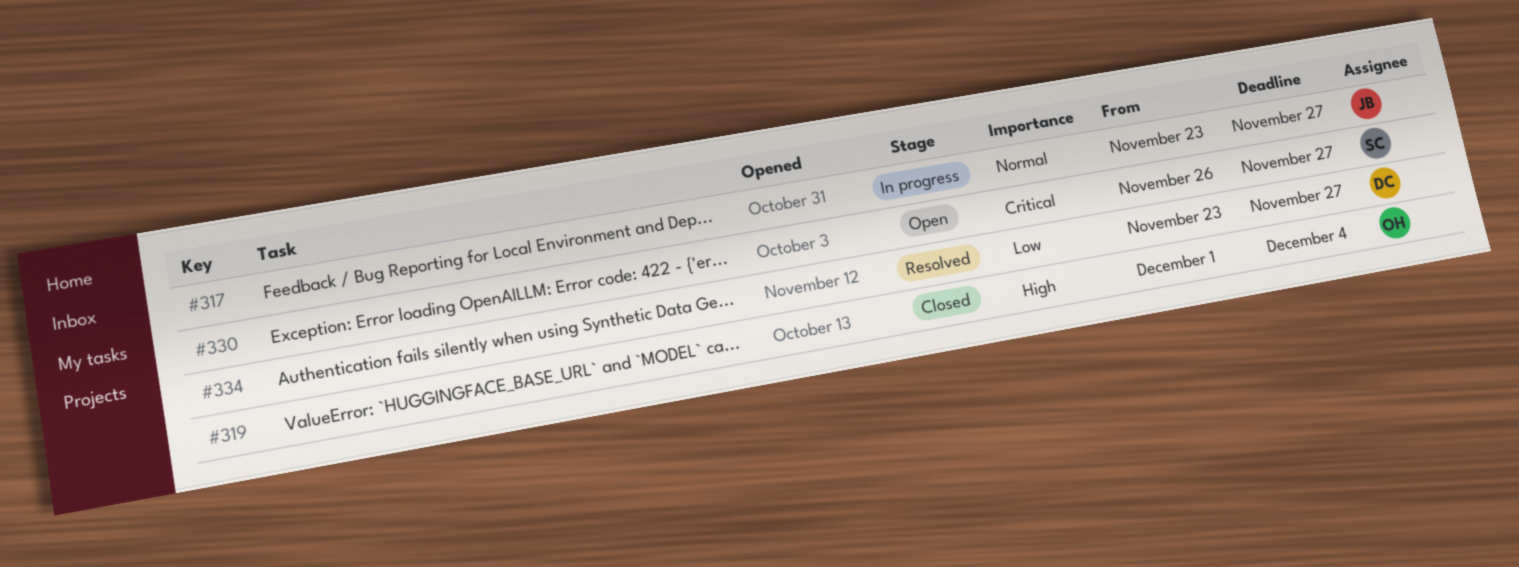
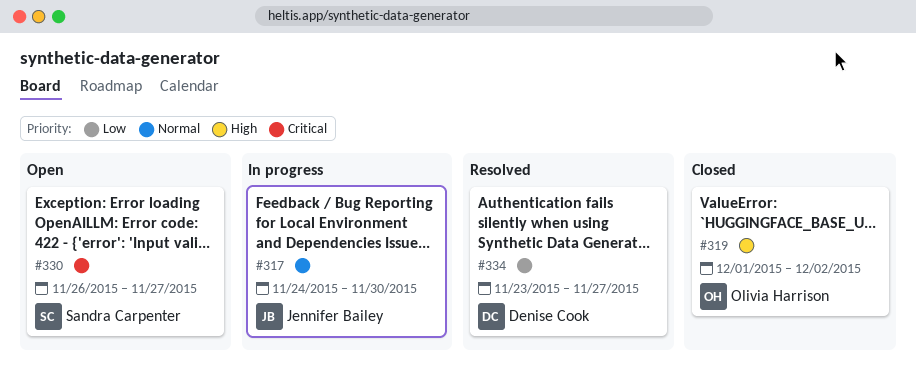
#317, start: Nov 23 -> Nov 24
#317, due: Nov 27 -> Nov 30
#319, due: Dec 4 -> Dec 2

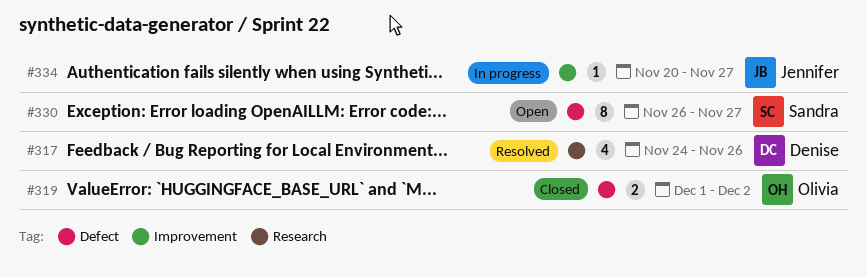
#317, status: In progress -> Resolved
#317, owner: Jennifer Bailey -> Denise Cook
#317, due: Nov 30 -> Nov 26
#334, status: Resolved -> In progress
#334, owner: Denise Cook -> Jennifer Bailey
#334, start: Nov 23 -> Nov 20

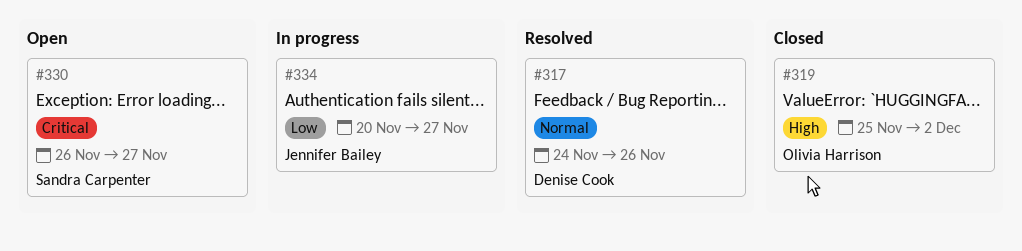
#319, start: Dec 1 -> Nov 25

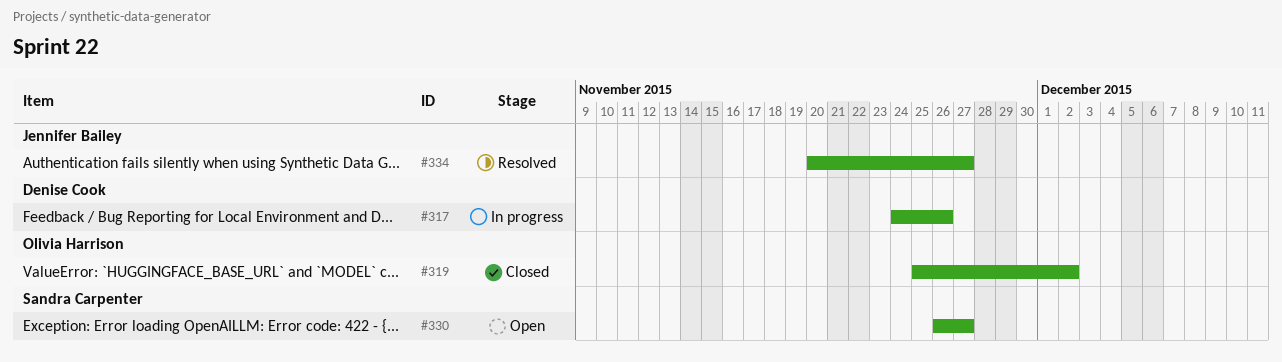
#317, status: Resolved -> In progress
#334, status: In progress -> Resolved

